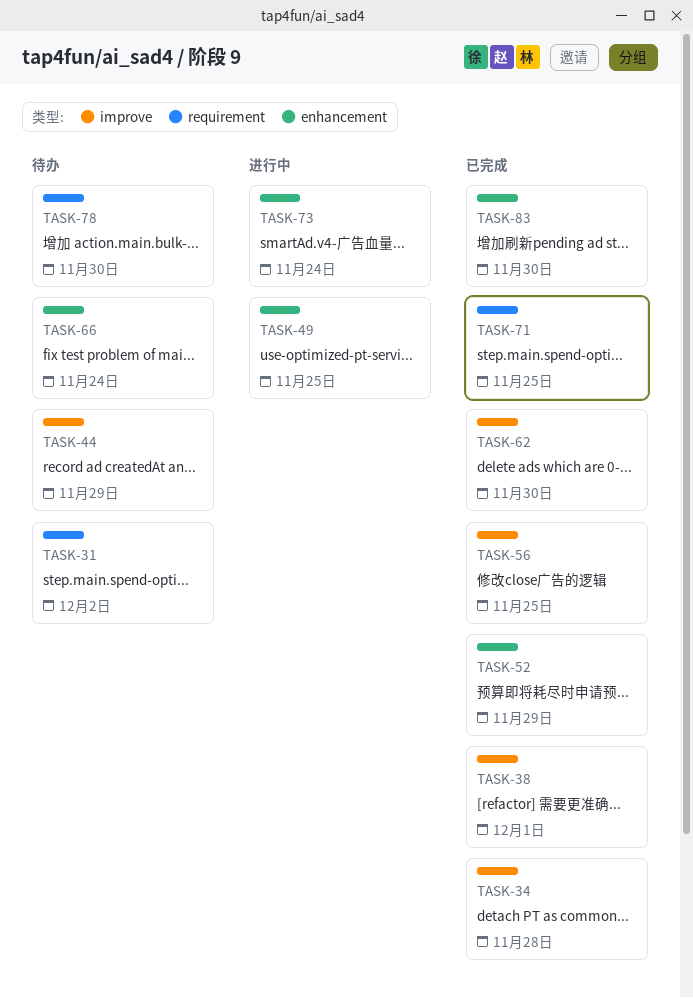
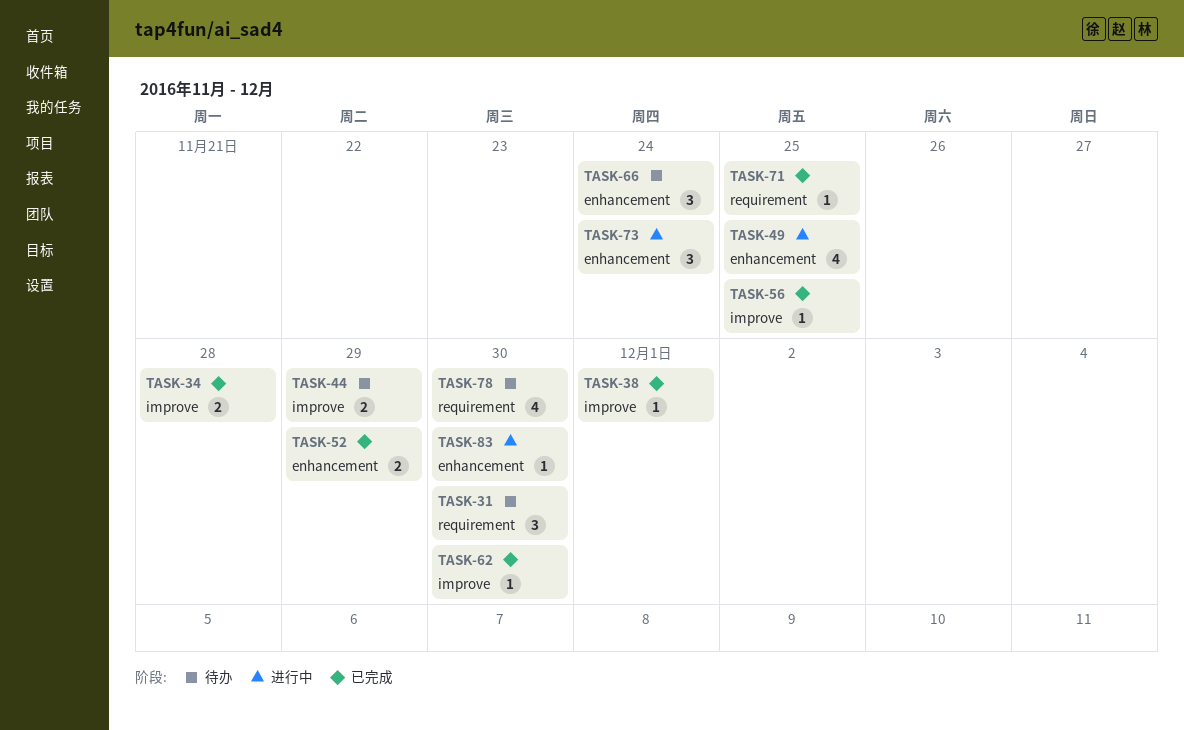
TASK-31, due: Dec 2 -> Nov 30
TASK-83, status: 已完成 -> 进行中

